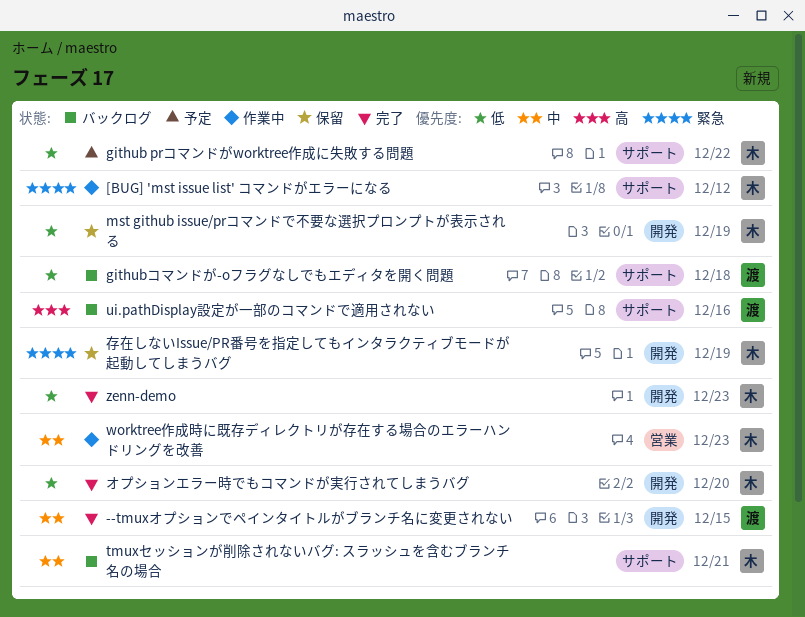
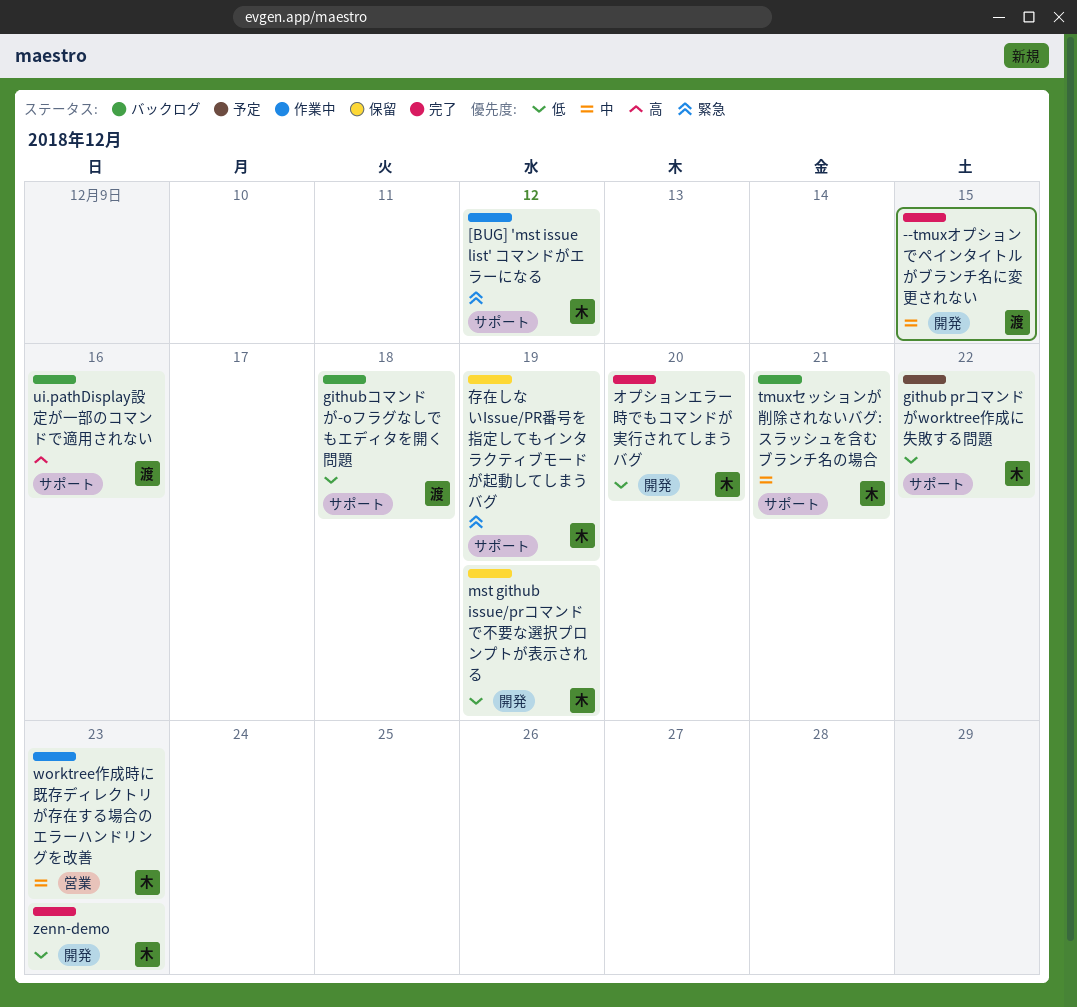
存在しないIssue/PR番号を指定してもインタラクティブモードが起動してしまうバグ, label: 開発 -> サポート

